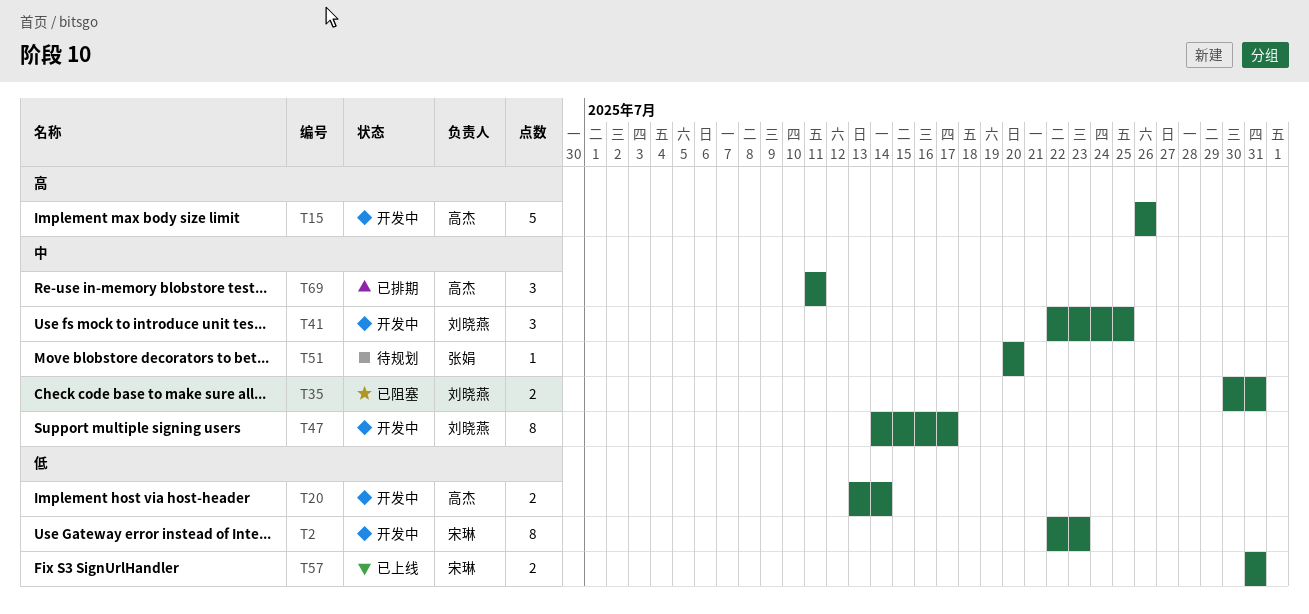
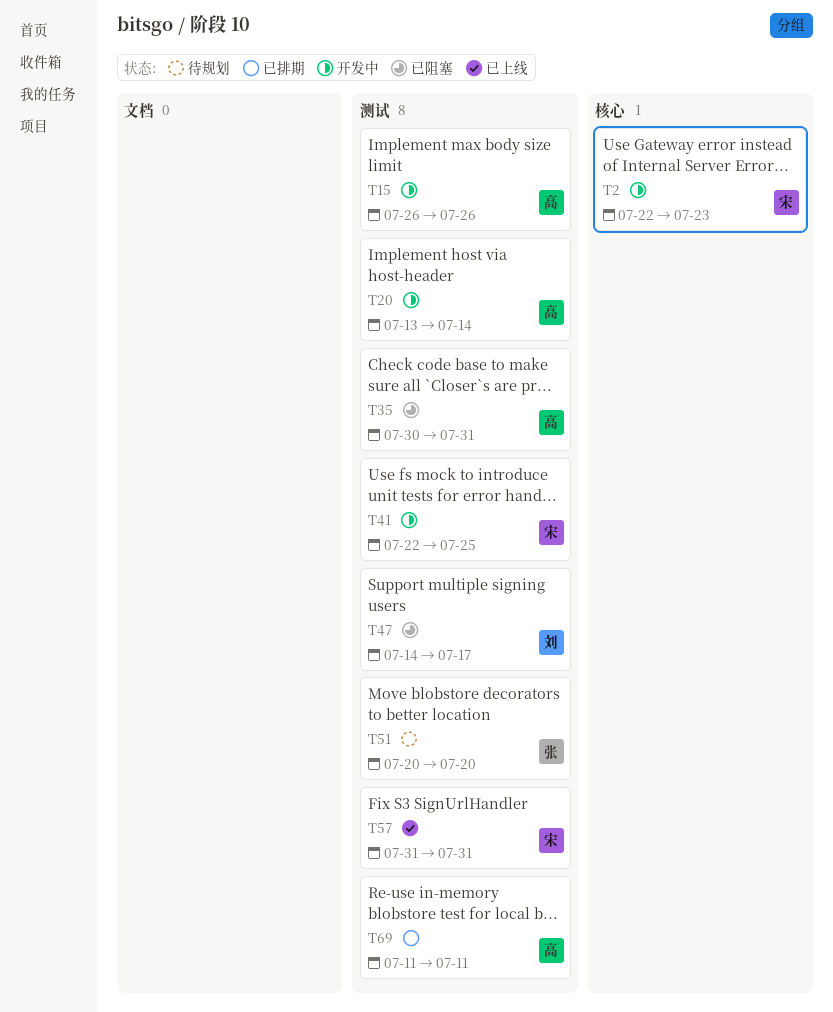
T35, owner: 刘晓燕 -> 高杰
T41, owner: 刘晓燕 -> 宋琳
T47, status: 开发中 -> 已阻塞

